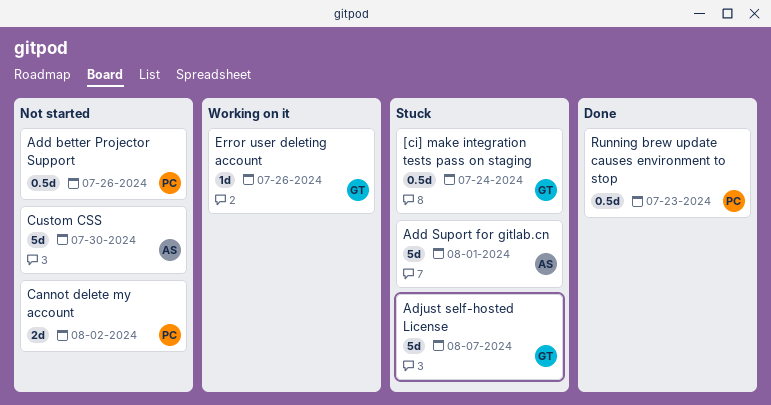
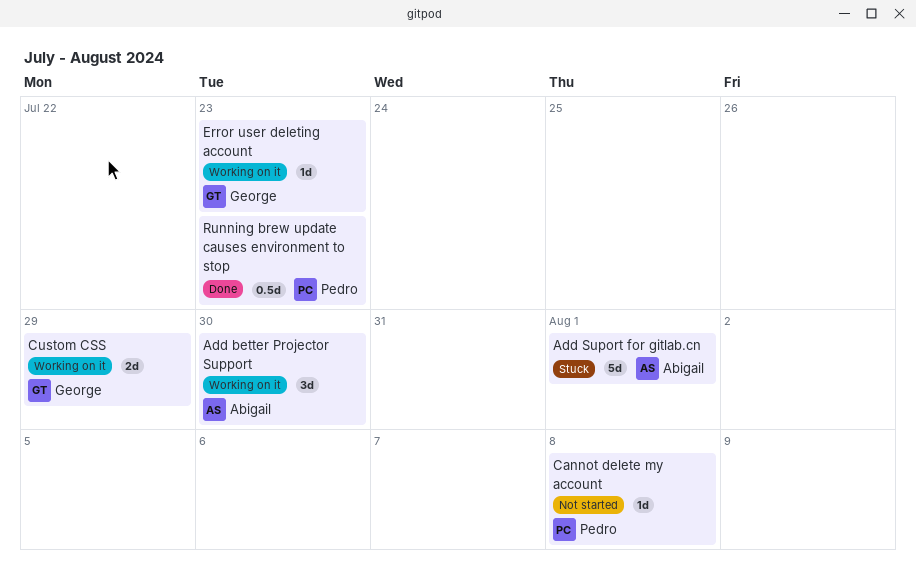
[ci] make integration tests pass on staging: present -> none
Add better Projector Support, status: Not started -> Working on it
Add better Projector Support, owner: Pedro -> Abigail
Add better Projector Support, estimate: 0.5d -> 3d
Add better Projector Support, due: Jul 26 -> Jul 30
Adjust self-hosted License: present -> none
Cannot delete my account, estimate: 2d -> 1d
Cannot delete my account, due: Aug 2 -> Aug 8
Custom CSS, status: Not started -> Working on it
Custom CSS, owner: Abigail -> George
Custom CSS, estimate: 5d -> 2d
Custom CSS, due: Jul 30 -> Jul 29
Error user deleting account, due: Jul 26 -> Jul 23

